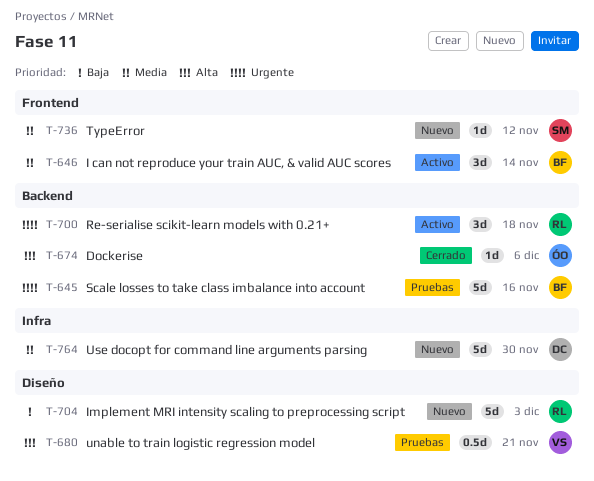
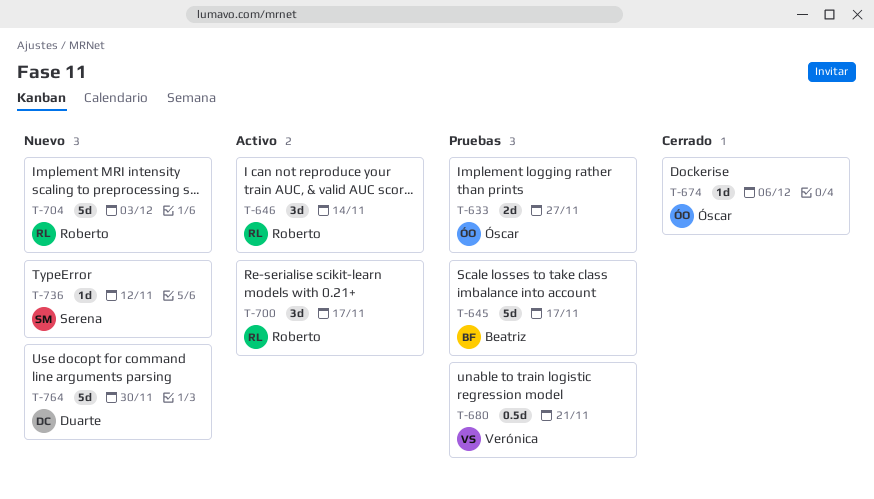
T-633: none -> present
T-645, due: Nov 16 -> Nov 17
T-646, owner: Beatriz -> Roberto
T-700, due: Nov 18 -> Nov 17

